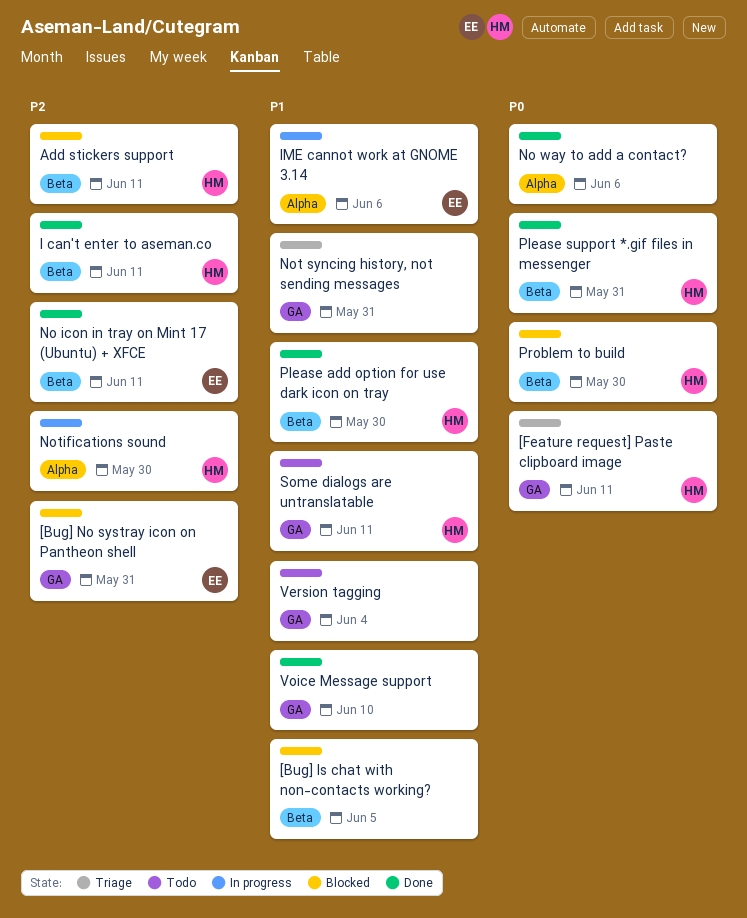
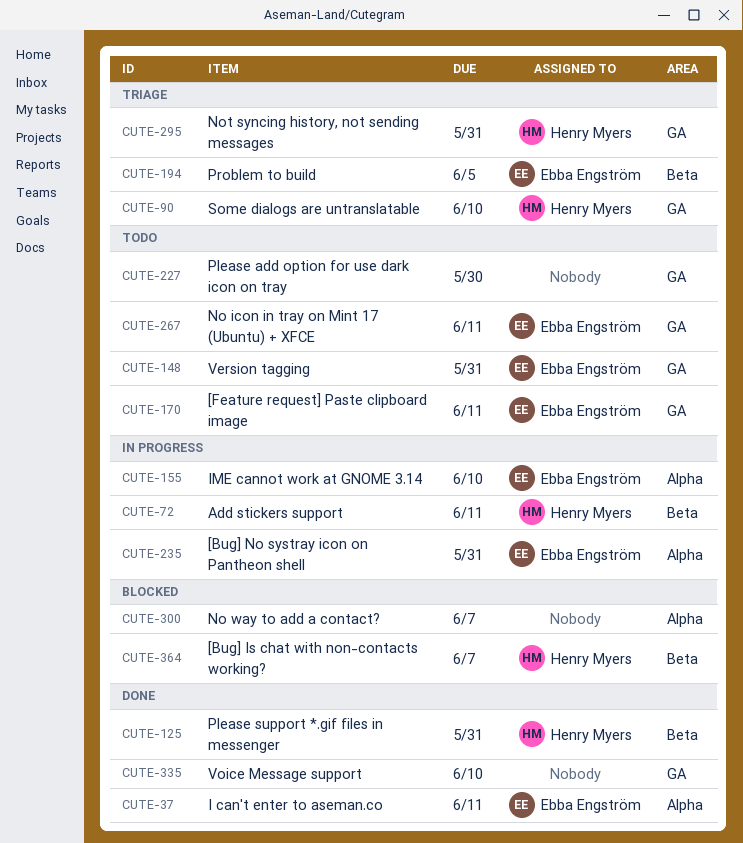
[Bug] Is chat with non-contacts working?, owner: none -> Henry Myers
[Bug] Is chat with non-contacts working?, due: Jun 5 -> Jun 7
[Bug] No systray icon on Pantheon shell, status: Blocked -> In progress
[Bug] No systray icon on Pantheon shell, label: GA -> Alpha
[Feature request] Paste clipboard image, status: Triage -> Todo
[Feature request] Paste clipboard image, owner: Henry Myers -> Ebba Engström
Add stickers support, status: Blocked -> In progress
I can't enter to aseman.co, owner: Henry Myers -> Ebba Engström
I can't enter to aseman.co, label: Beta -> Alpha
IME cannot work at GNOME 3.14, due: Jun 6 -> Jun 10
No icon in tray on Mint 17 (Ubuntu) + XFCE, status: Done -> Todo
No icon in tray on Mint 17 (Ubuntu) + XFCE, label: Beta -> GA
No way to add a contact?, status: Done -> Blocked
No way to add a contact?, due: Jun 6 -> Jun 7
Not syncing history, not sending messages, owner: none -> Henry Myers
Notifications sound: present -> none
Please add option for use dark icon on tray, status: Done -> Todo
Please add option for use dark icon on tray, owner: Henry Myers -> none
Please add option for use dark icon on tray, label: Beta -> GA
Problem to build, status: Blocked -> Triage
Problem to build, owner: Henry Myers -> Ebba Engström
Problem to build, due: May 30 -> Jun 5
Some dialogs are untranslatable, status: Todo -> Triage
Some dialogs are untranslatable, due: Jun 11 -> Jun 10
Version tagging, owner: none -> Ebba Engström
Version tagging, due: Jun 4 -> May 31

